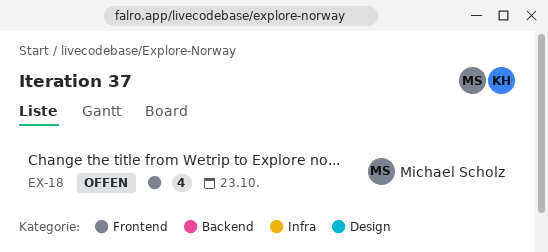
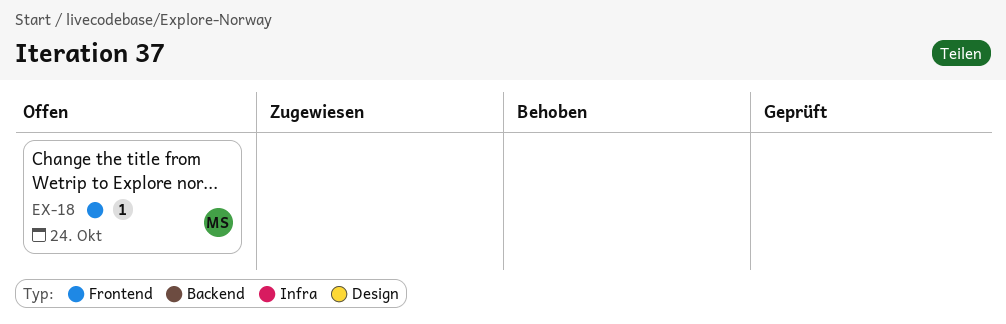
EX-18, estimate: 4 -> 1
EX-18, due: Oct 23 -> Oct 24

